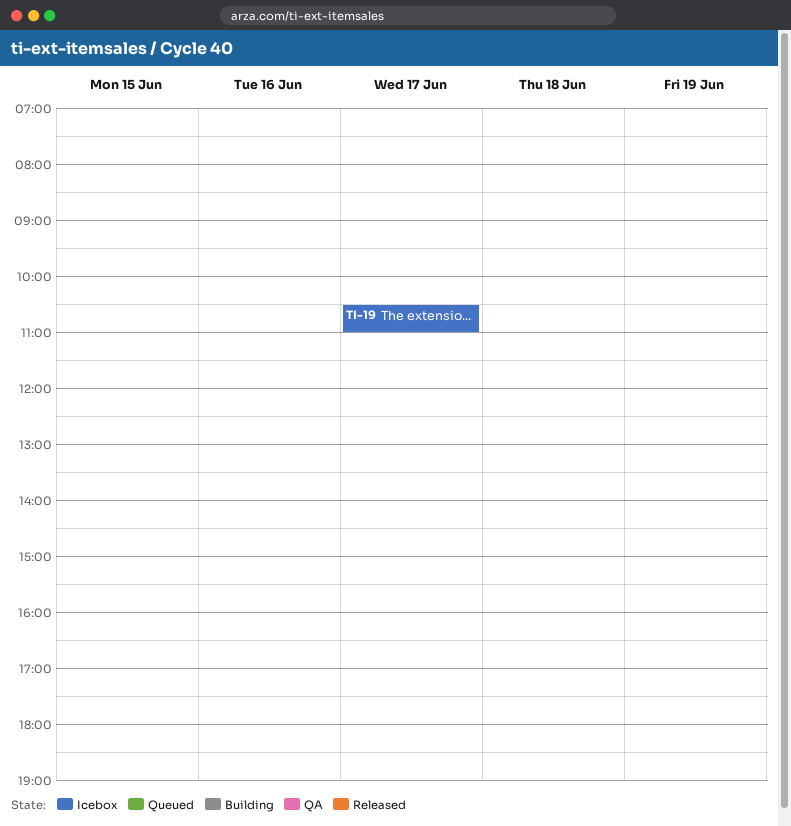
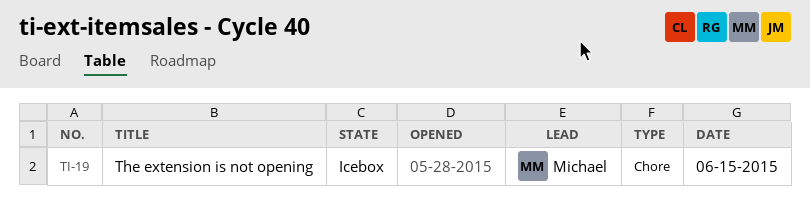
TI-19, day: Jun 17 -> Jun 15

